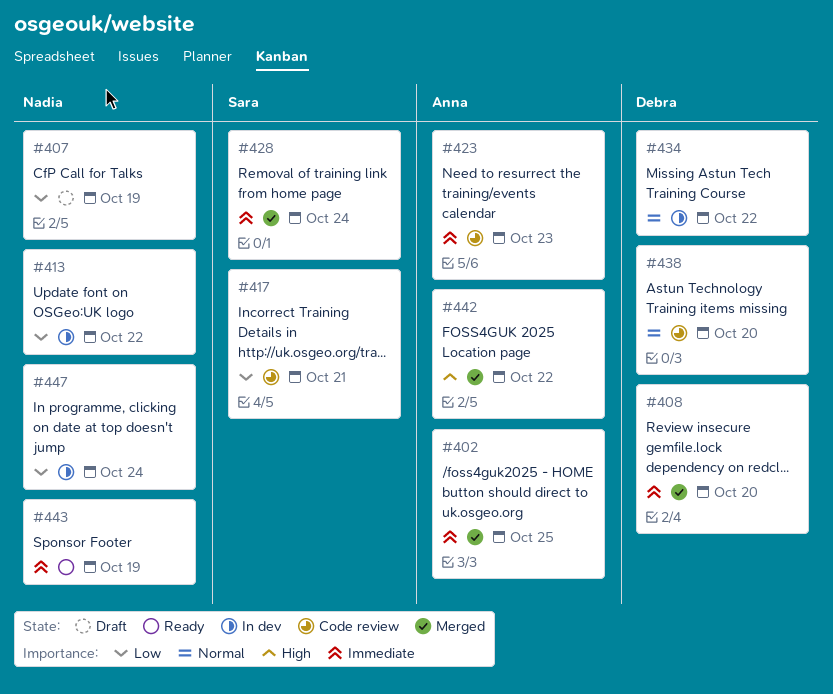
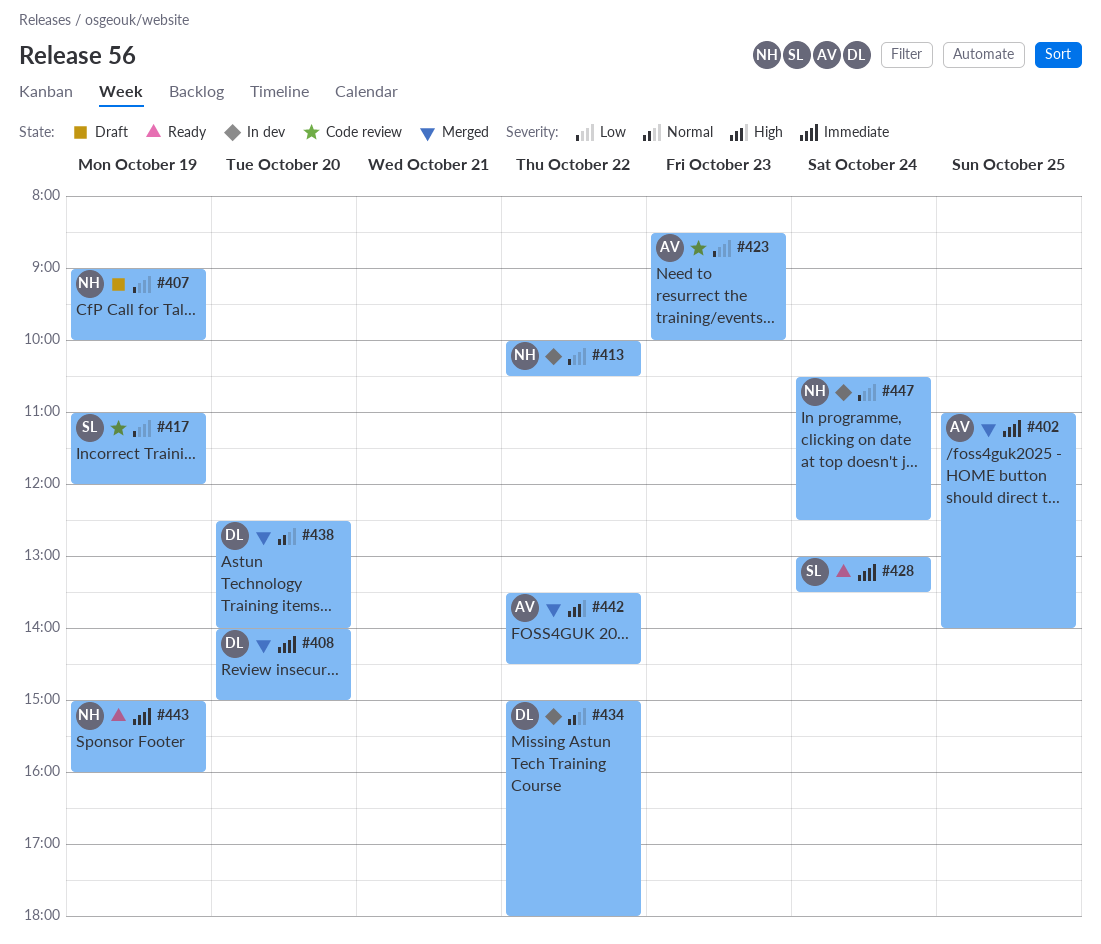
#417, day: Oct 21 -> Oct 19
#423, priority: Immediate -> Low
#428, status: Merged -> Ready
#438, status: Code review -> Merged

